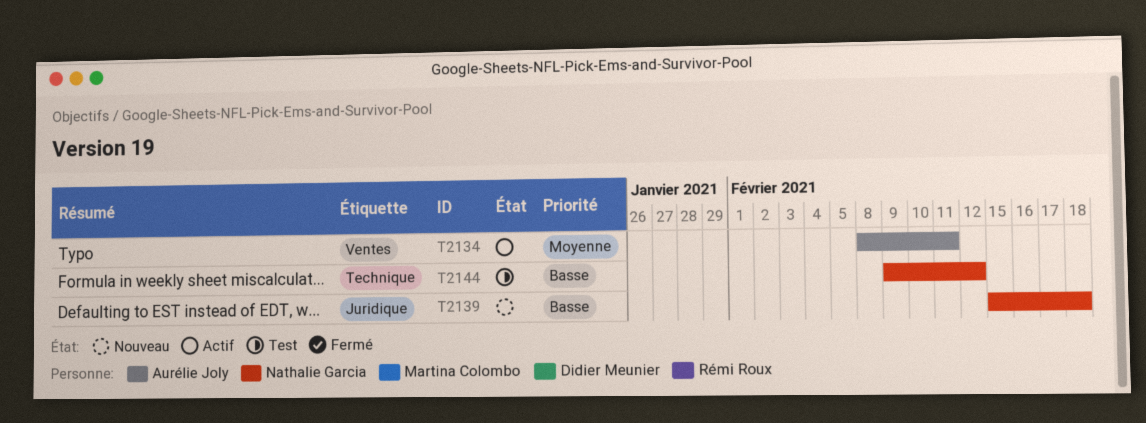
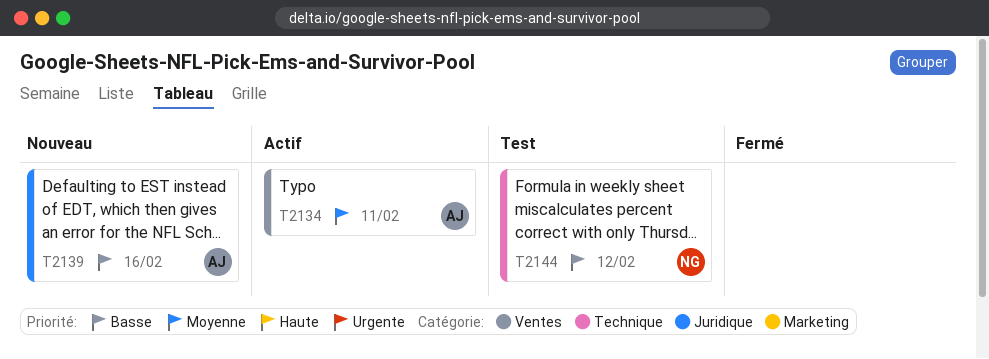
T2139, owner: Nathalie Garcia -> Aurélie Joly
T2139, due: Feb 18 -> Feb 16

